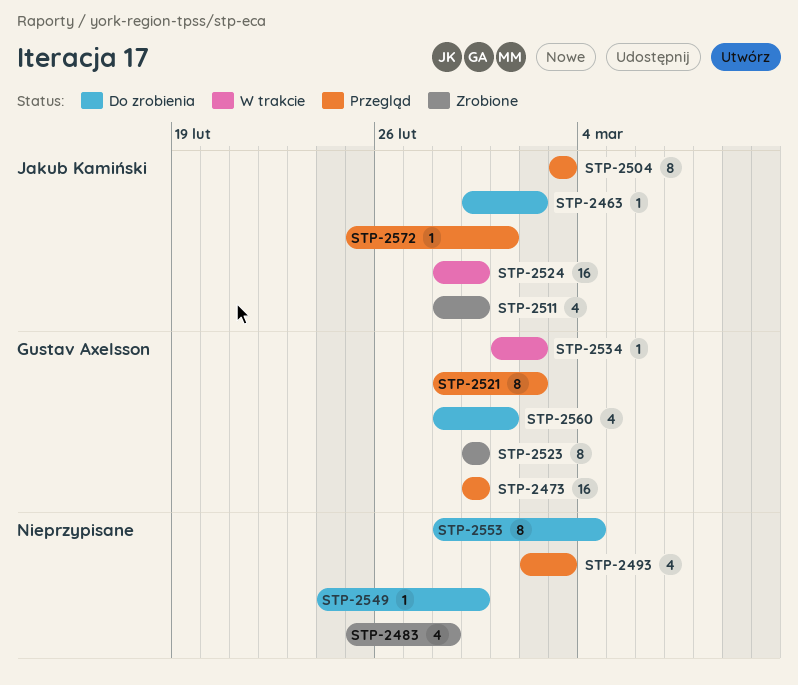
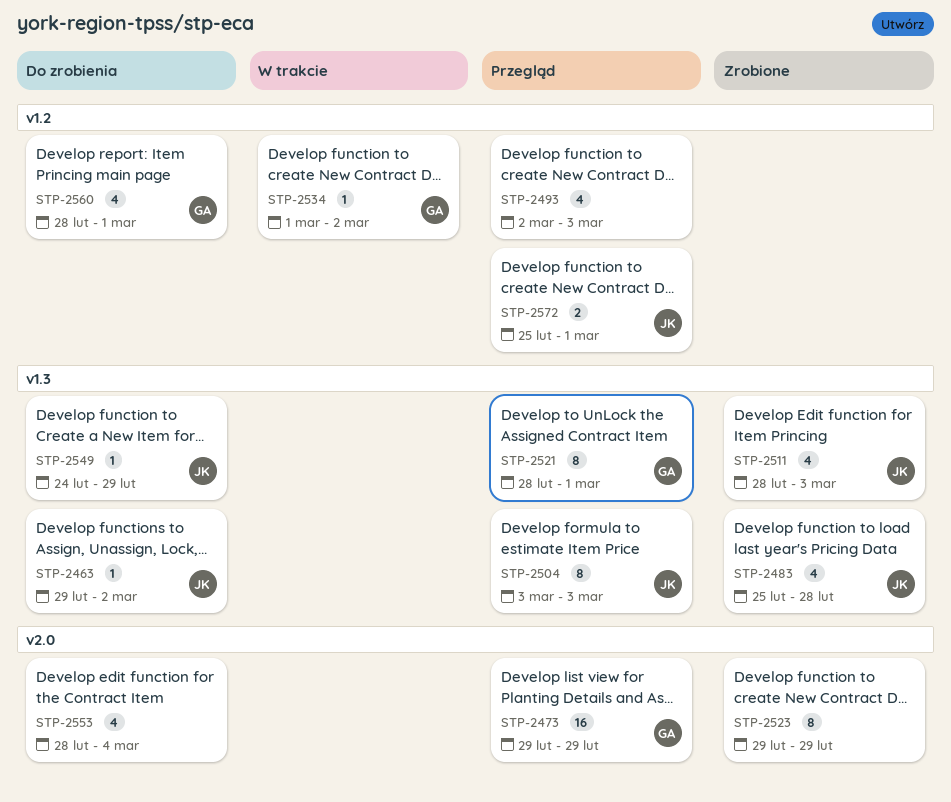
STP-2483, owner: none -> Jakub Kamiński
STP-2511, due: Feb 29 -> Mar 3
STP-2521, due: Mar 2 -> Mar 1
STP-2523, owner: Gustav Axelsson -> none
STP-2524: present -> none
STP-2549, owner: none -> Jakub Kamiński
STP-2553, estimate: 8 -> 4
STP-2572, estimate: 1 -> 2

